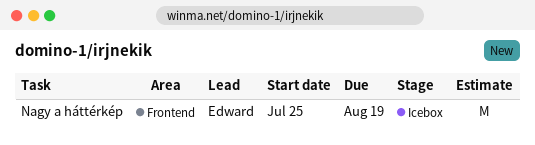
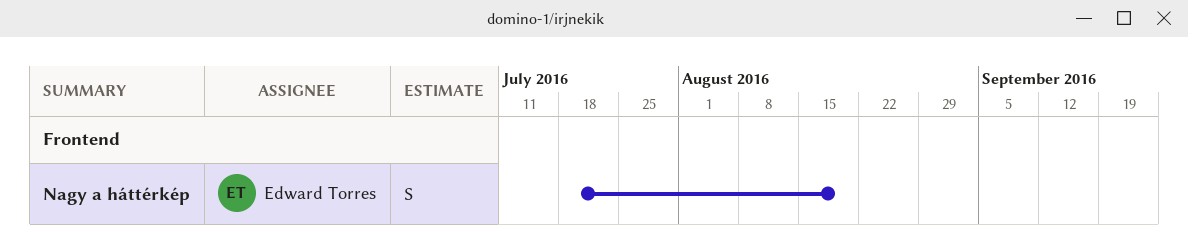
Nagy a háttérkép, estimate: M -> S
Nagy a háttérkép, start: Jul 25 -> Jul 18

